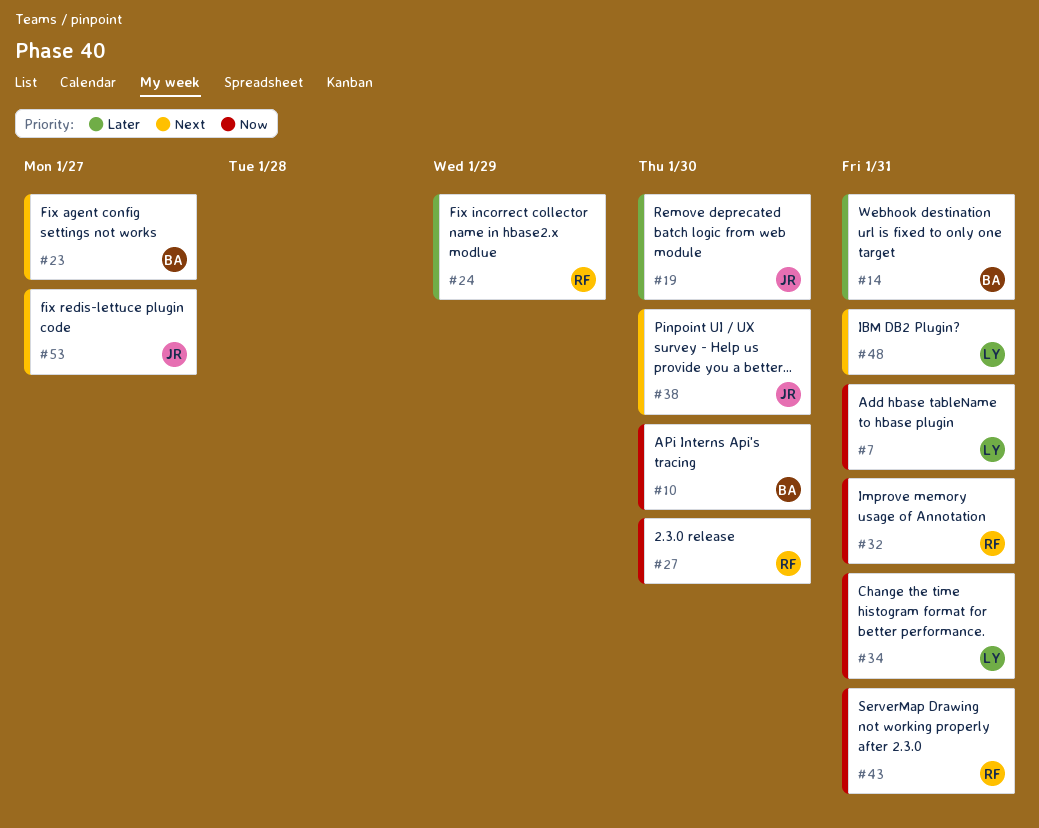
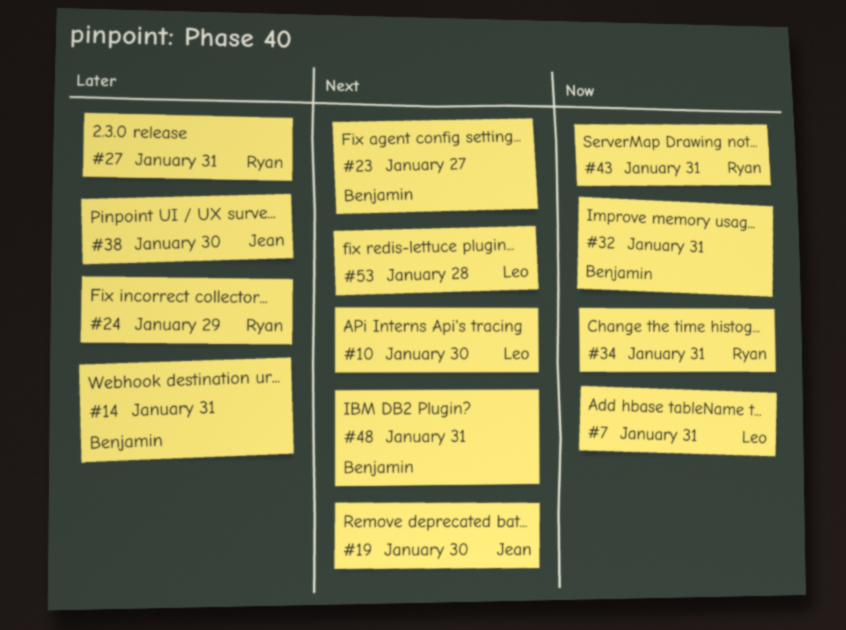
#10, owner: Benjamin -> Leo
#10, priority: Now -> Next
#19, priority: Later -> Next
#27, priority: Now -> Later
#27, due: Jan 30 -> Jan 31
#32, owner: Ryan -> Benjamin
#34, owner: Leo -> Ryan
#38, priority: Next -> Later
#48, owner: Leo -> Benjamin
#53, owner: Jean -> Leo
#53, due: Jan 27 -> Jan 28

